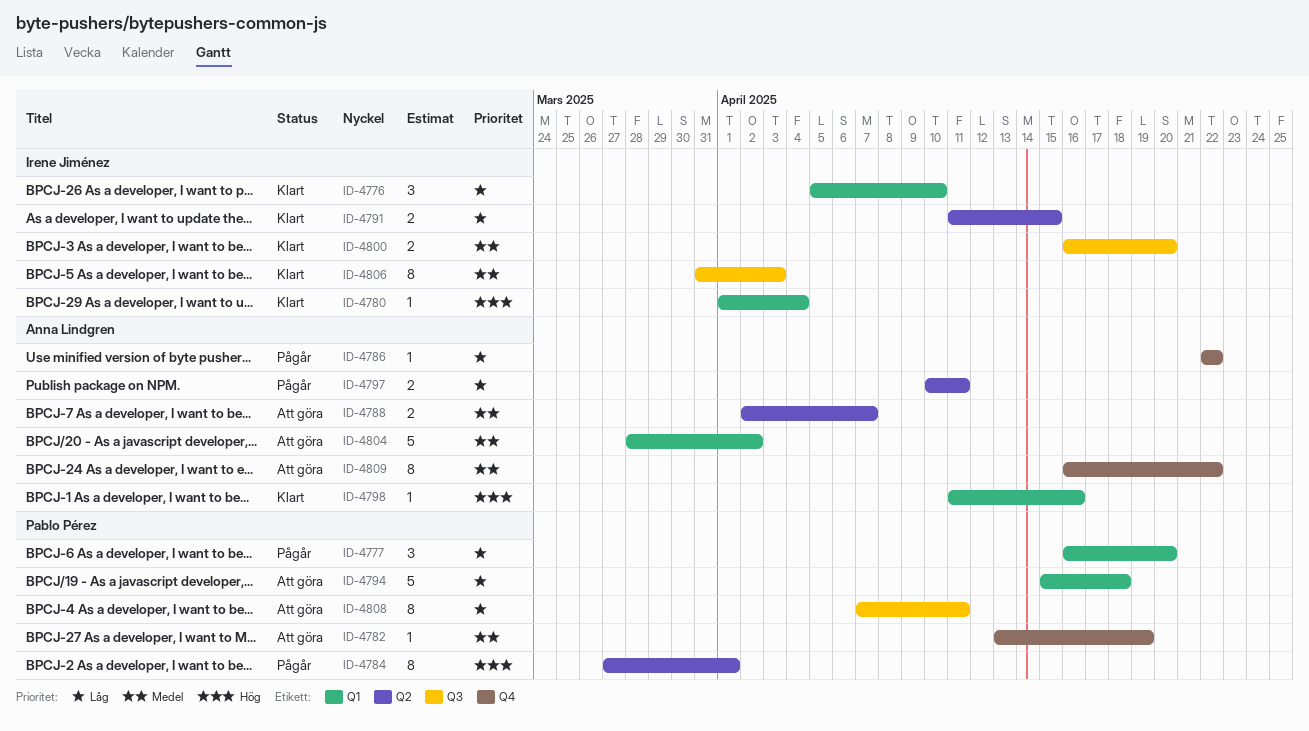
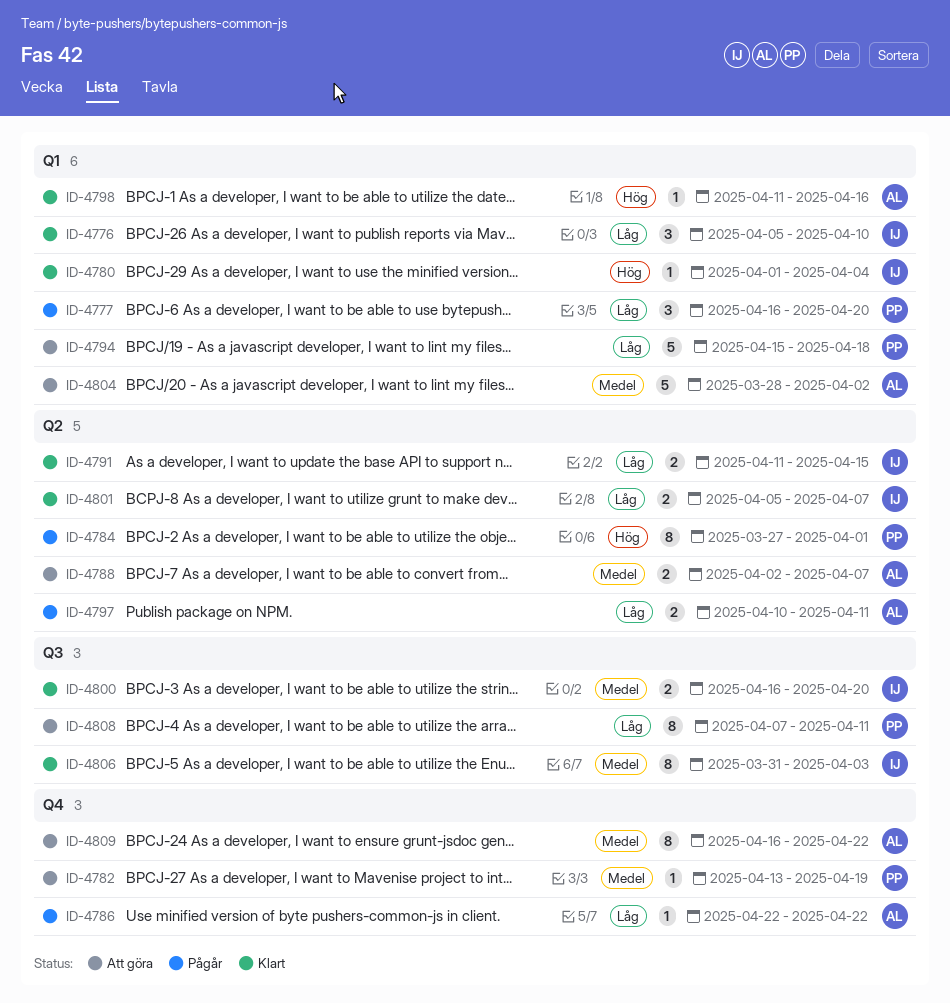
ID-4801: none -> present

